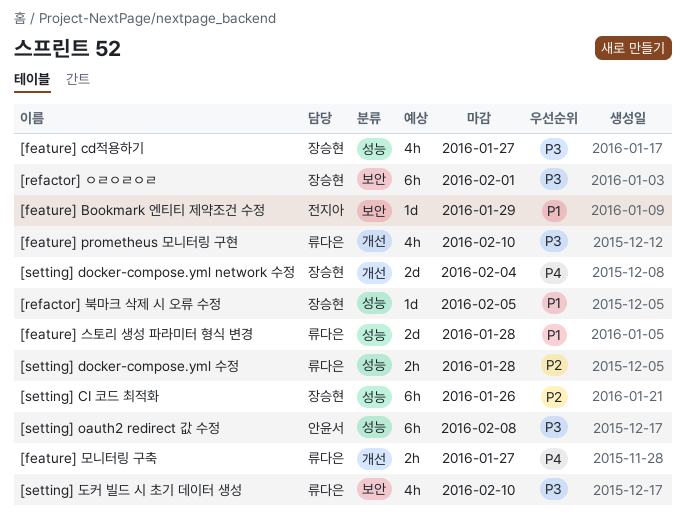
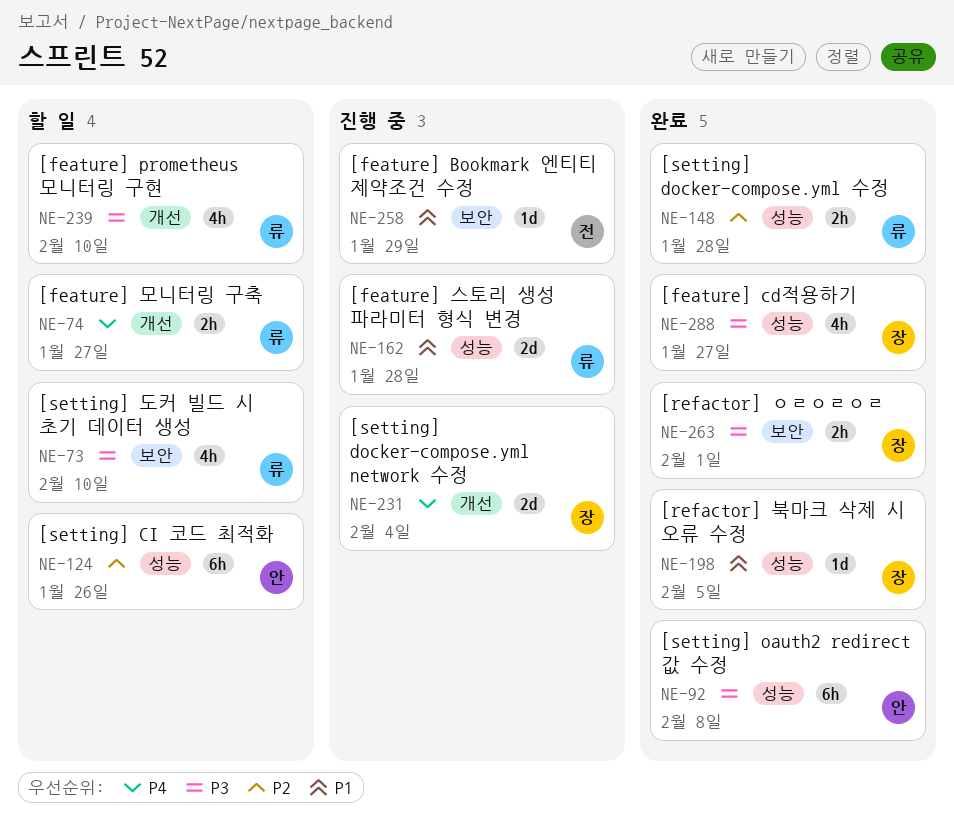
[refactor] ㅇㄹㅇㄹㅇㄹ, estimate: 6h -> 2h
[setting] CI 코드 최적화, owner: 장승현 -> 안윤서

